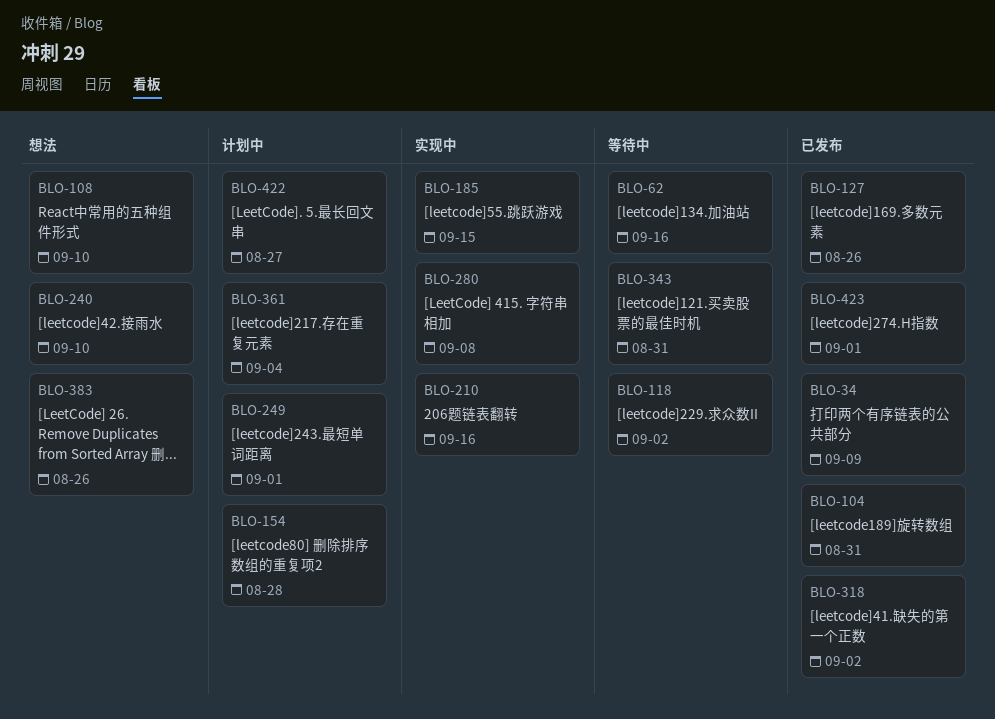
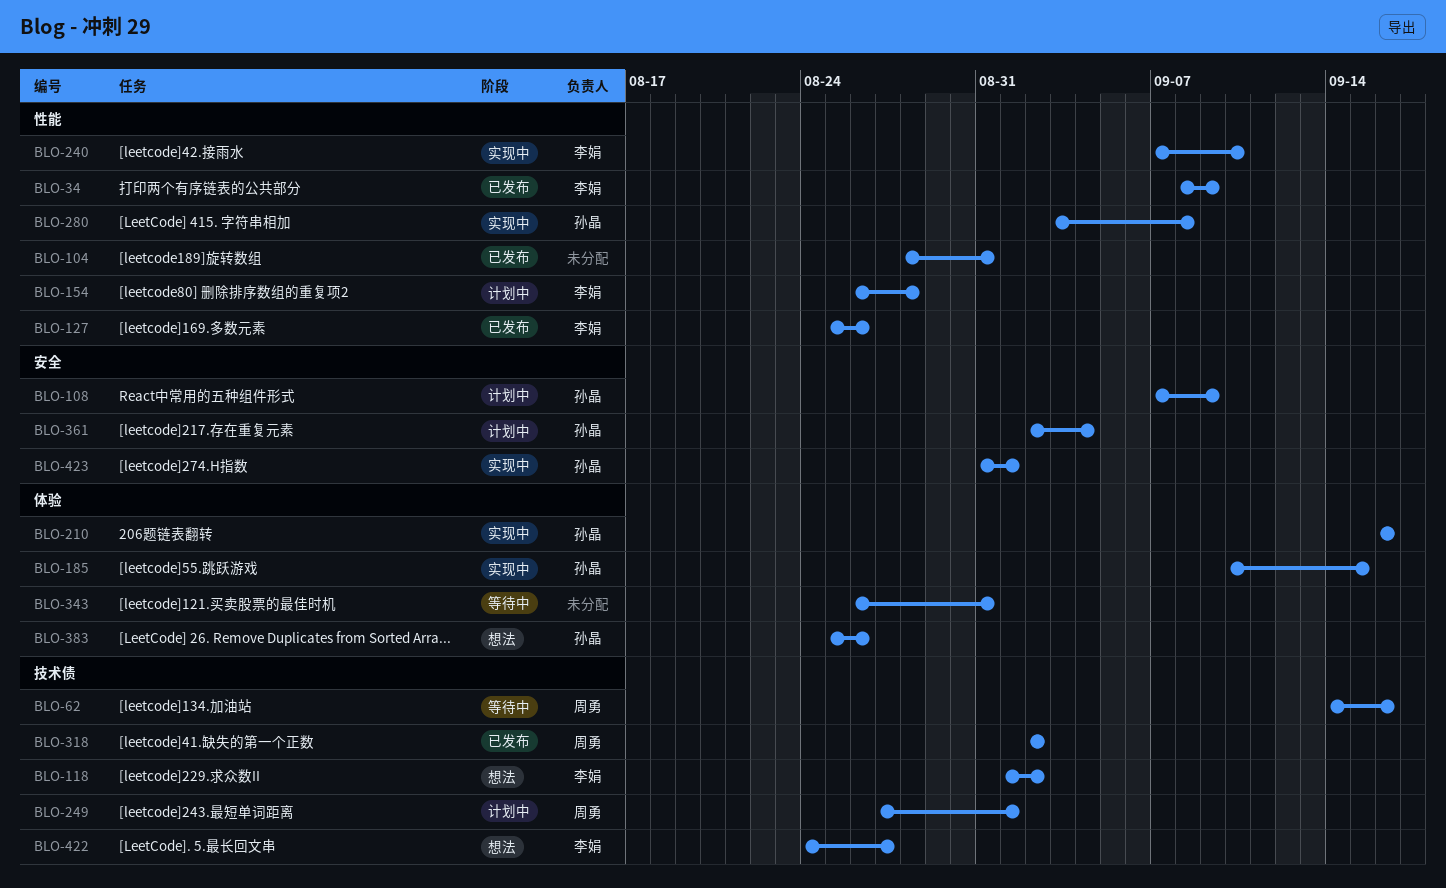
BLO-108, status: 想法 -> 计划中
BLO-108, due: Sep 10 -> Sep 9
BLO-118, status: 等待中 -> 想法
BLO-240, status: 想法 -> 实现中
BLO-422, status: 计划中 -> 想法
BLO-423, status: 已发布 -> 实现中

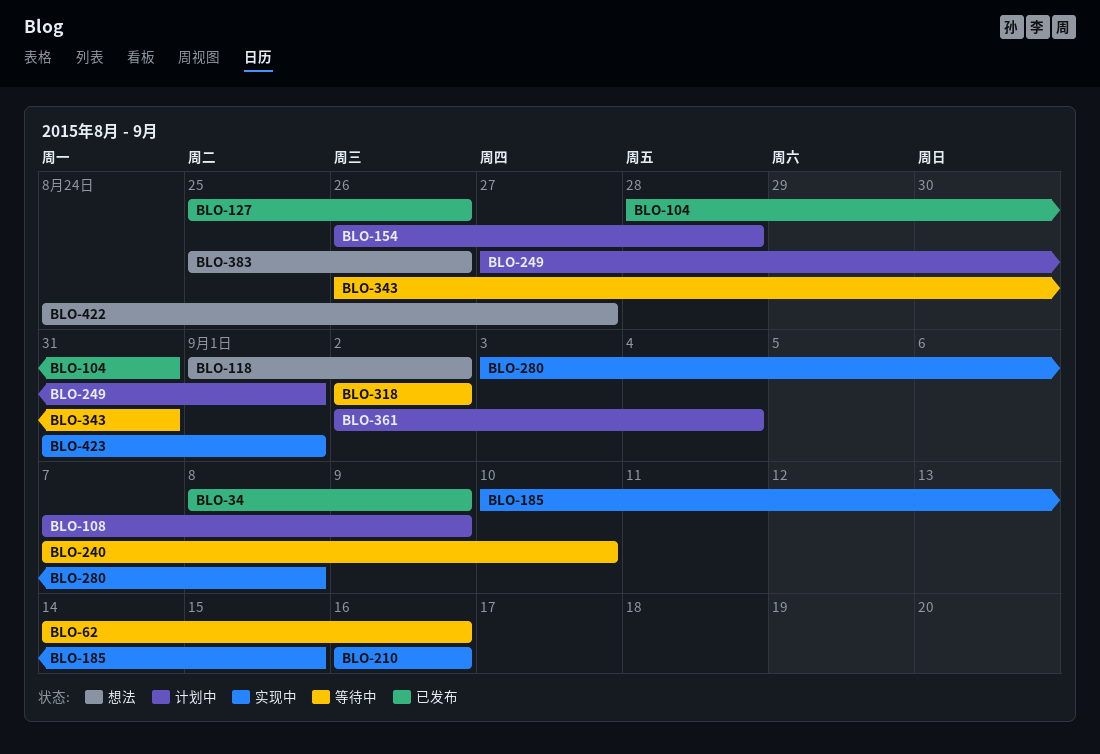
BLO-240, status: 实现中 -> 等待中
BLO-318, status: 已发布 -> 等待中

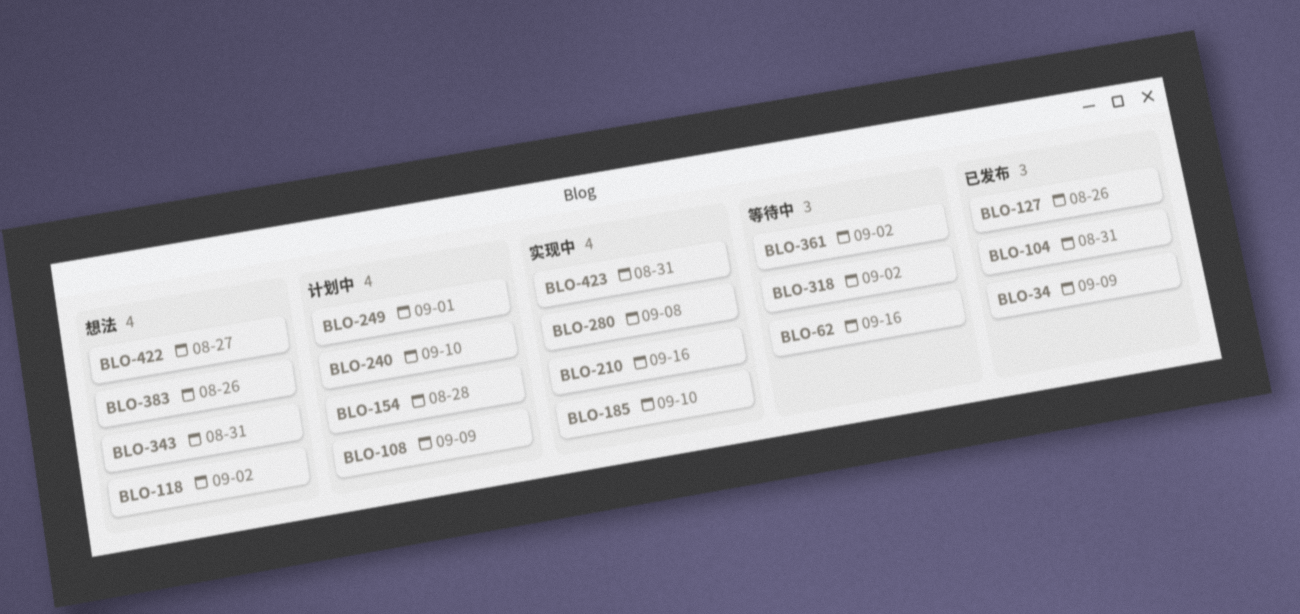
BLO-185, due: Sep 15 -> Sep 10
BLO-240, status: 等待中 -> 计划中
BLO-343, status: 等待中 -> 想法
BLO-361, status: 计划中 -> 等待中
BLO-361, due: Sep 4 -> Sep 2
BLO-423, due: Sep 1 -> Aug 31

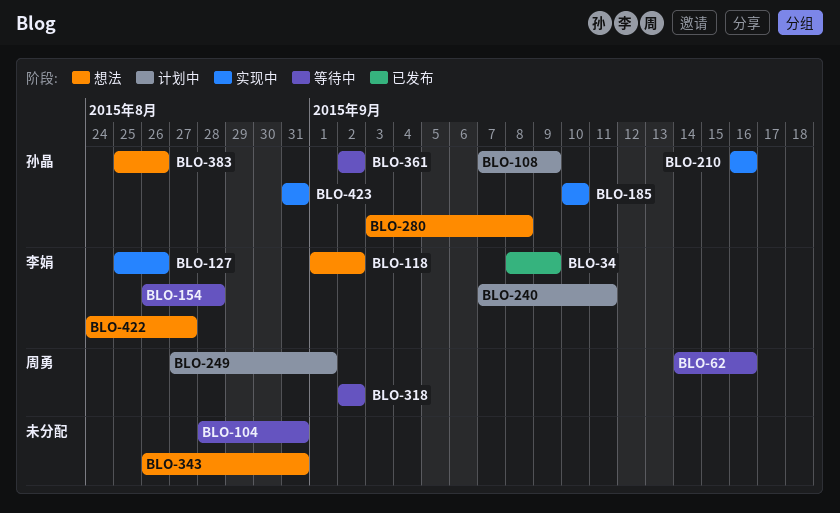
BLO-104, status: 已发布 -> 等待中
BLO-127, status: 已发布 -> 实现中
BLO-154, status: 计划中 -> 等待中
BLO-240, due: Sep 10 -> Sep 11
BLO-280, status: 实现中 -> 想法

